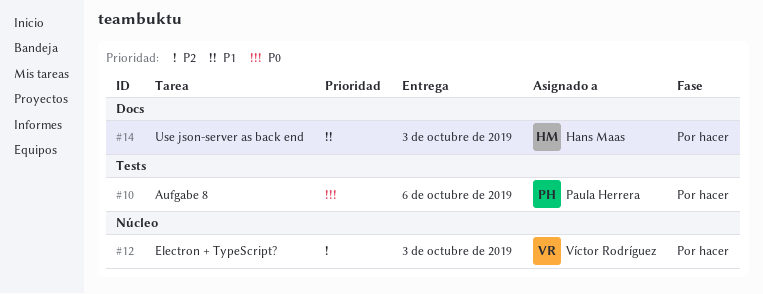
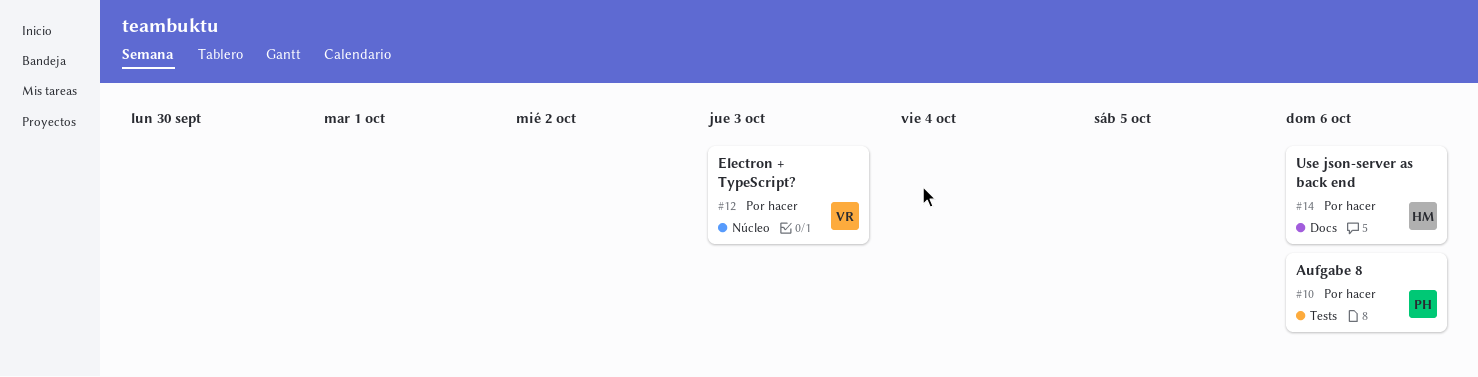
#14, due: Oct 3 -> Oct 6

